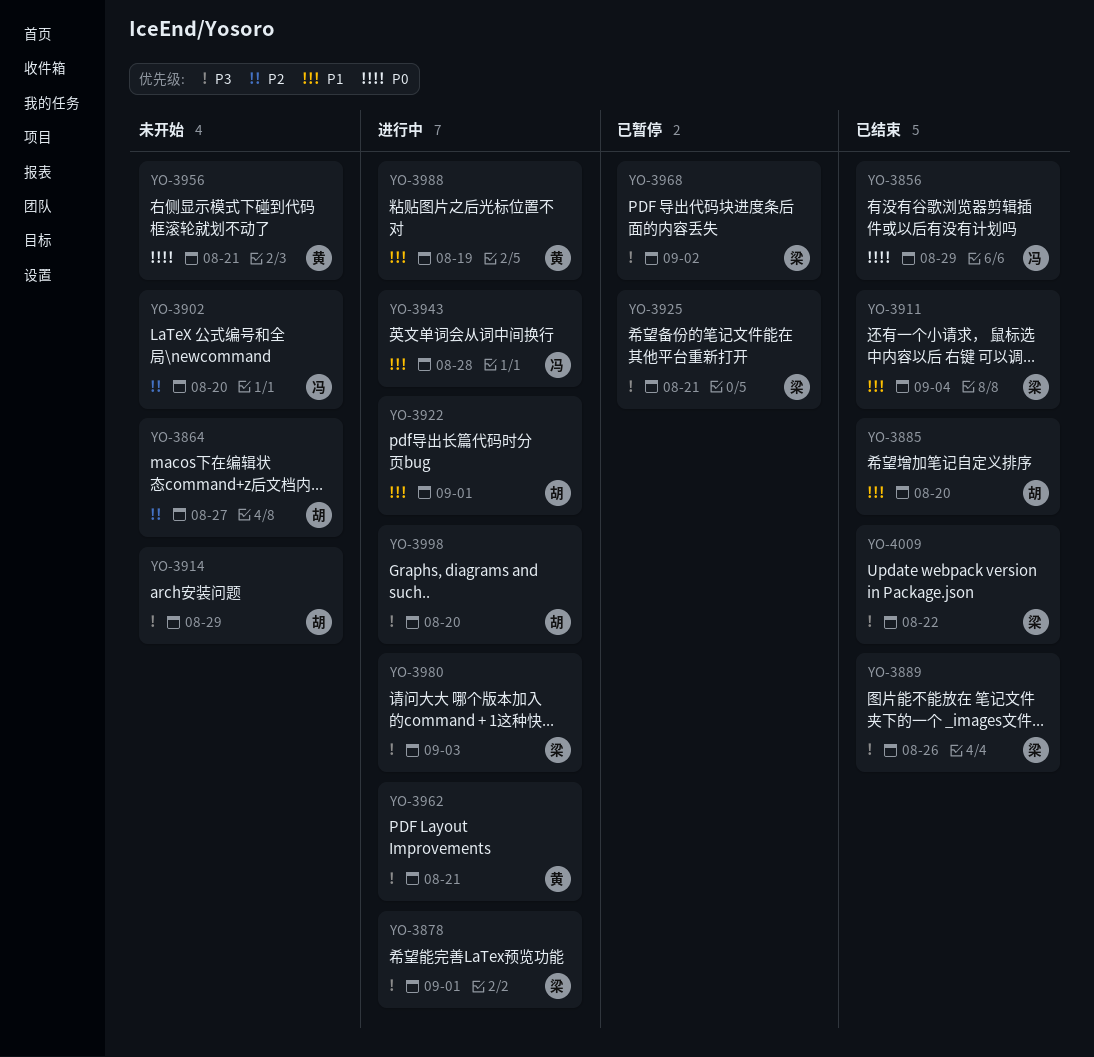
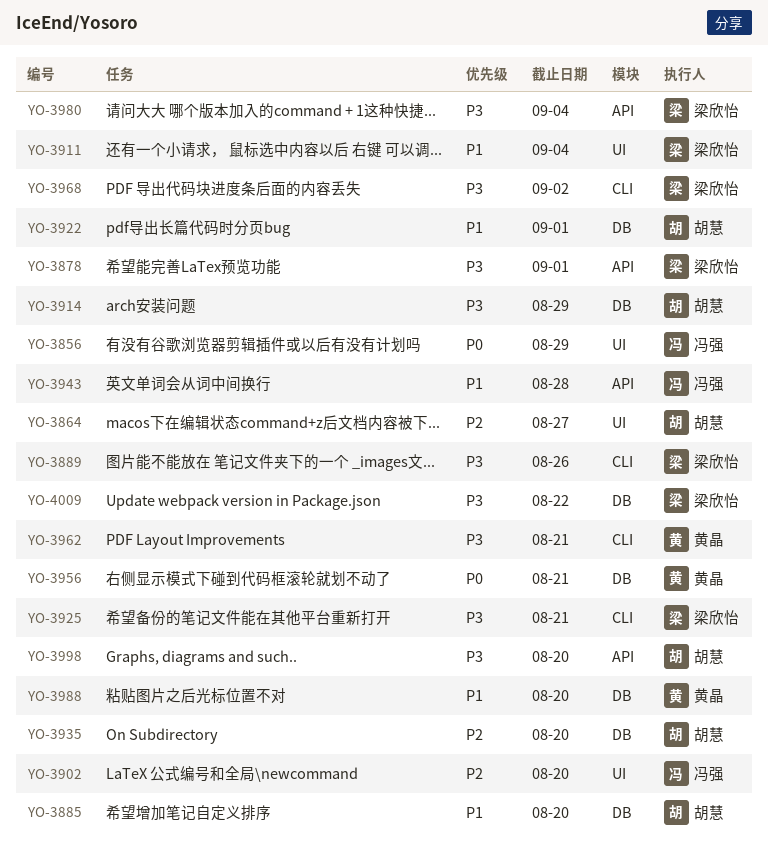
YO-3935: none -> present
YO-3980, due: Sep 3 -> Sep 4
YO-3988, due: Aug 19 -> Aug 20

